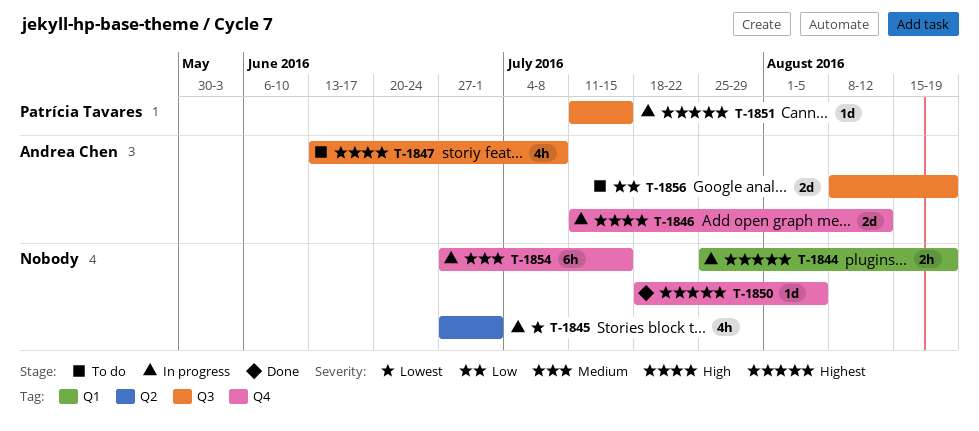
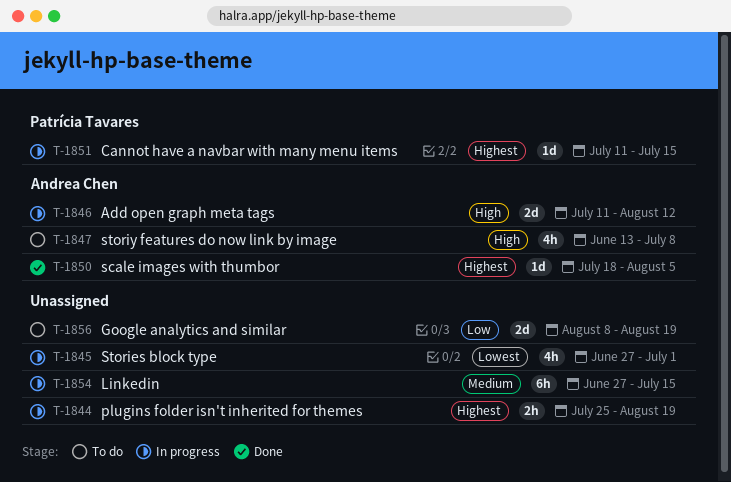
T-1850, owner: none -> Andrea Chen
T-1856, owner: Andrea Chen -> none

